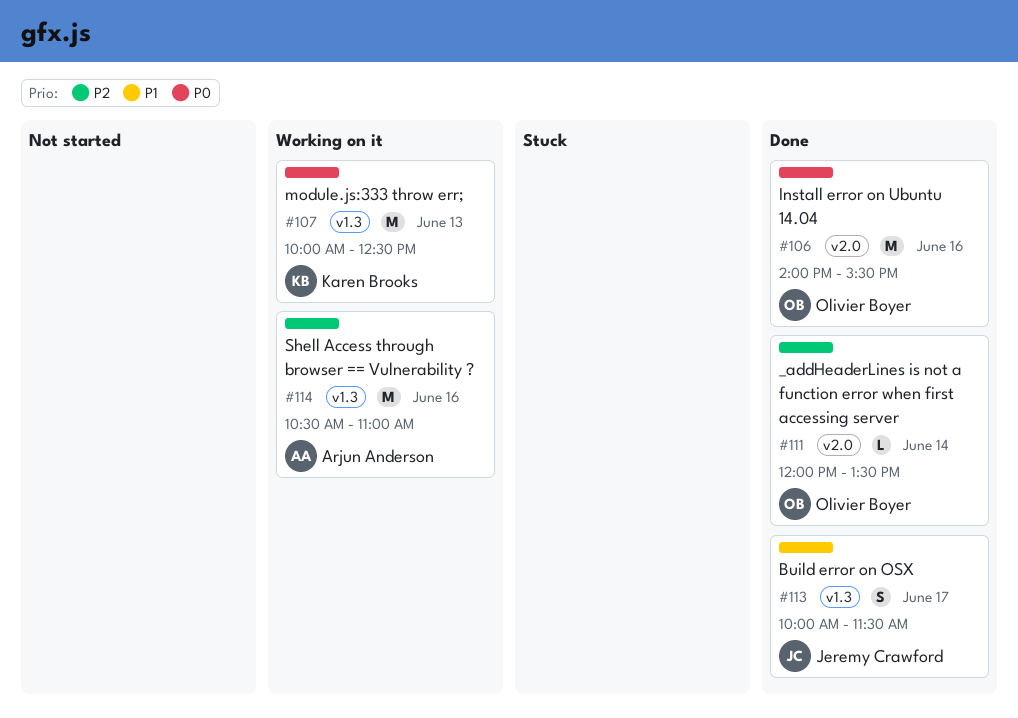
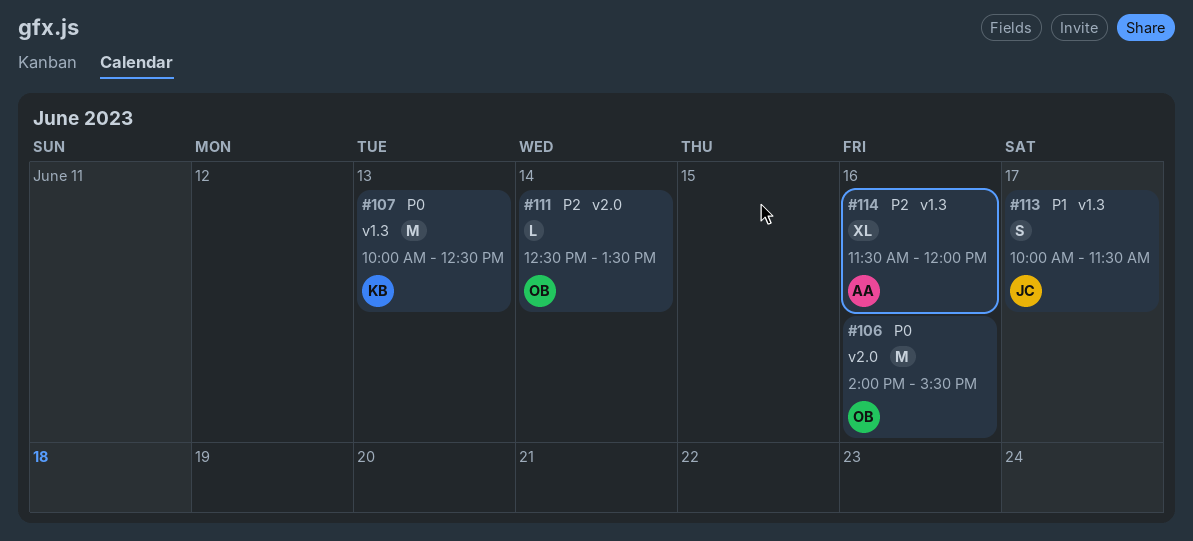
#111, begins: 12:00 -> 12:30
#114, estimate: M -> XL
#114, begins: 10:30 -> 11:30
#114, ends: 11:00 -> 12:00

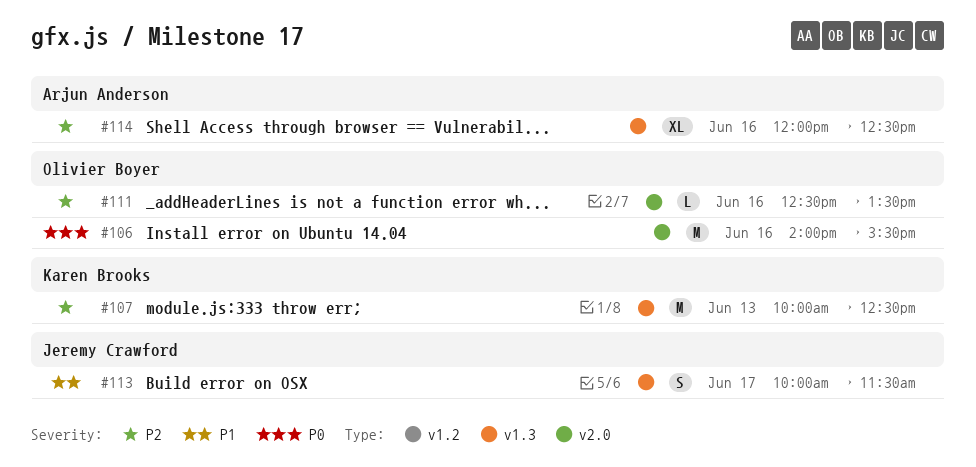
#107, priority: P0 -> P2
#111, day: Jun 14 -> Jun 16
#114, begins: 11:30 -> 12:00
#114, ends: 12:00 -> 12:30

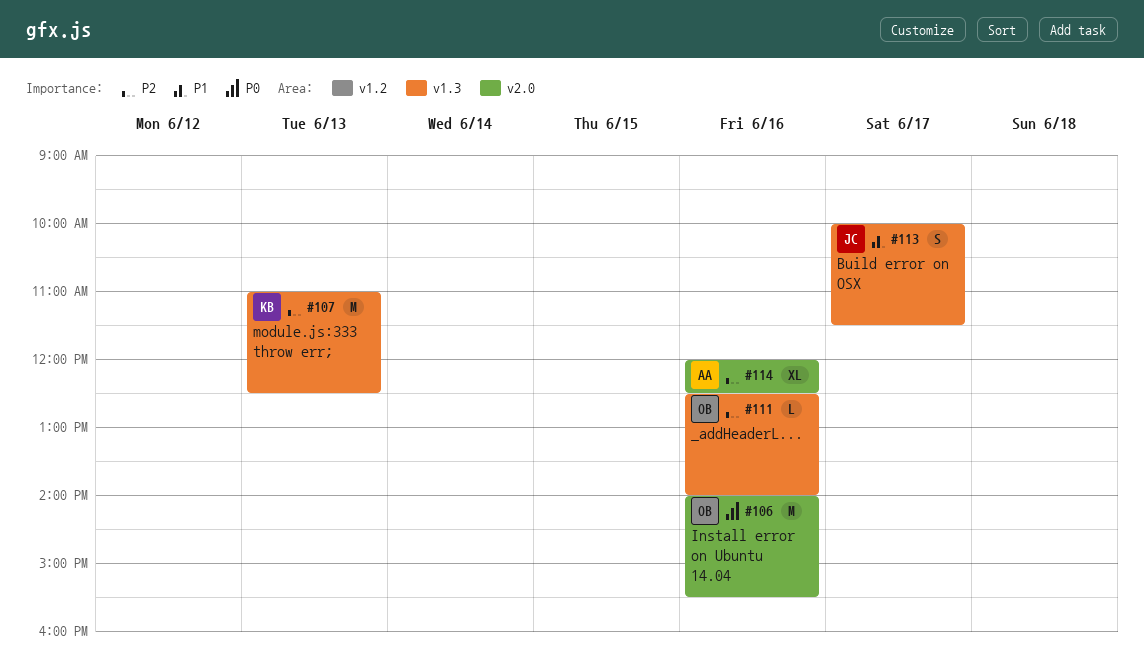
#107, begins: 10:00 -> 11:00
#111, label: v2.0 -> v1.3
#111, ends: 13:30 -> 14:00
#114, label: v1.3 -> v2.0

